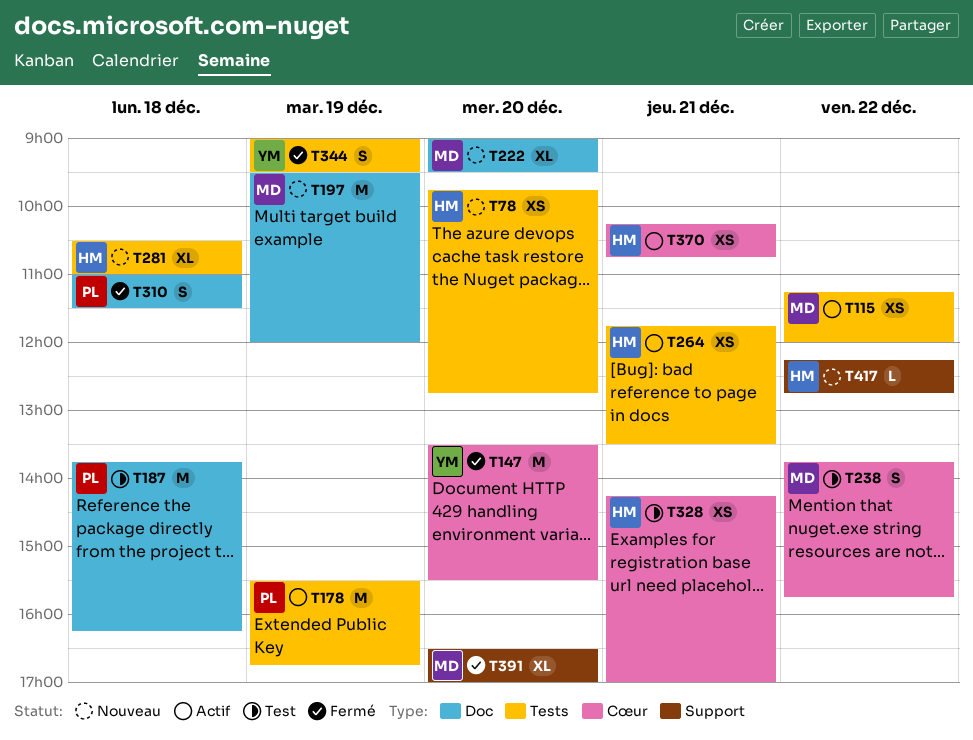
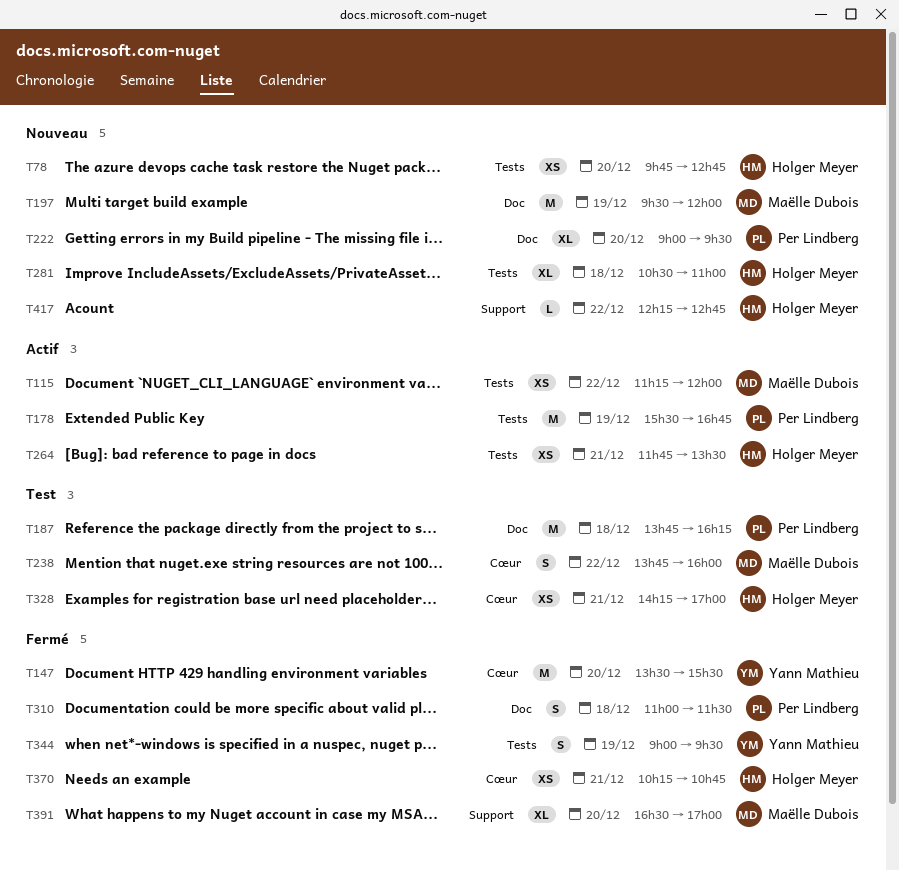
T222, owner: Maëlle Dubois -> Per Lindberg
T238, ends: 15:45 -> 16:00
T370, status: Actif -> Fermé

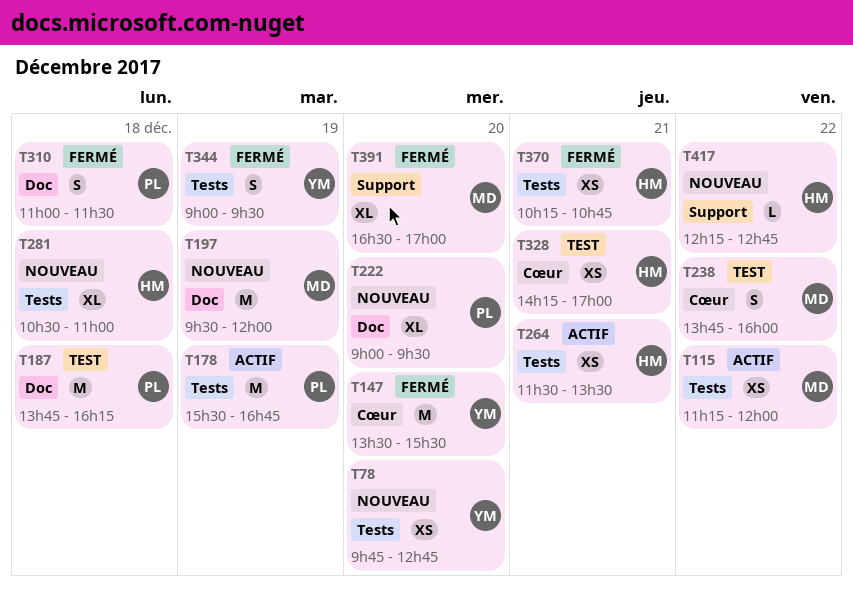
T78, owner: Holger Meyer -> Yann Mathieu
T264, begins: 11:45 -> 11:30
T370, label: Cœur -> Tests

